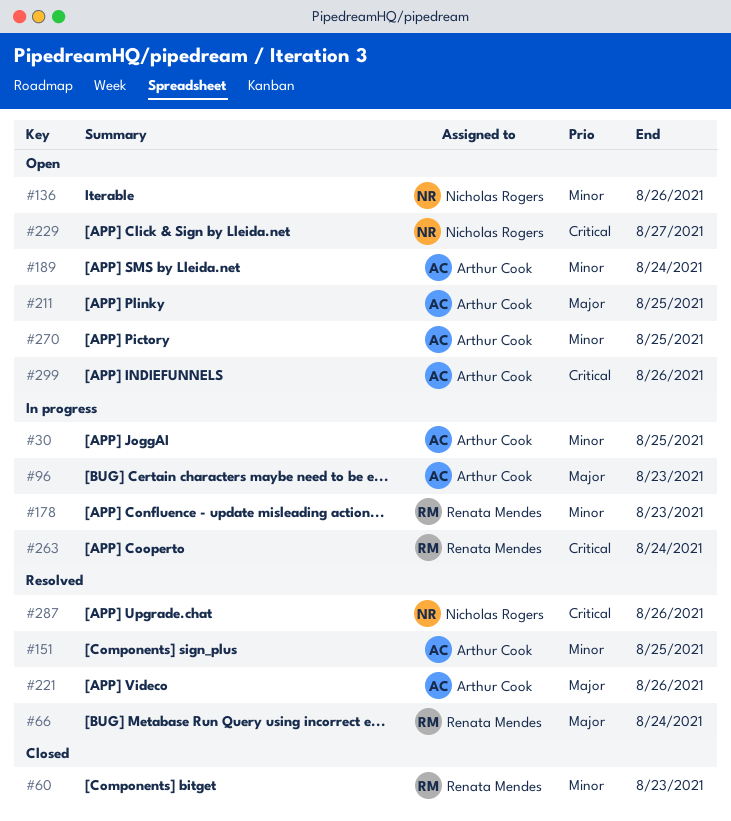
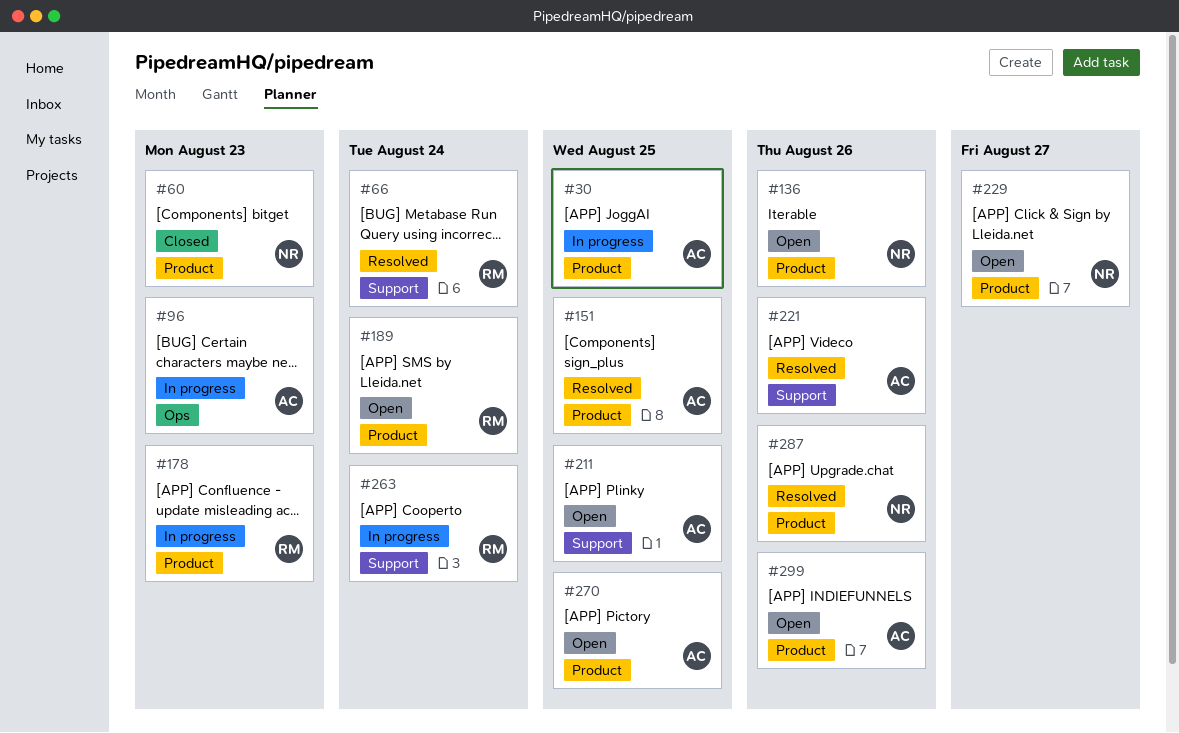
#60, owner: Renata Mendes -> Nicholas Rogers
#189, owner: Arthur Cook -> Renata Mendes

